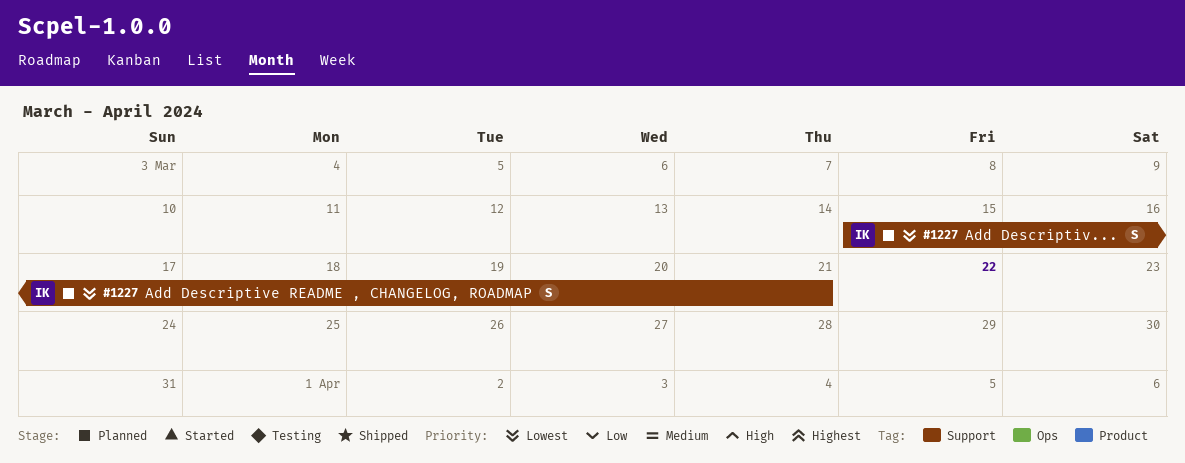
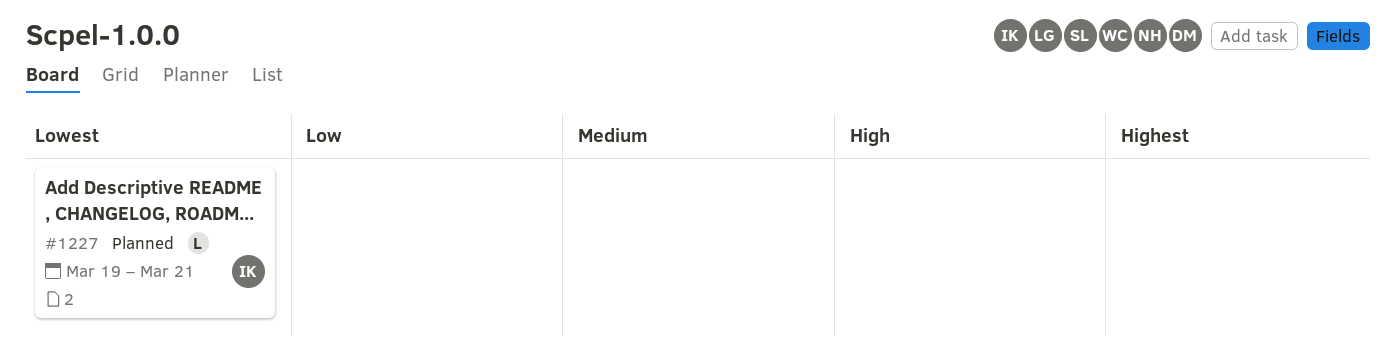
#1227, estimate: S -> L
#1227, start: Mar 15 -> Mar 19

